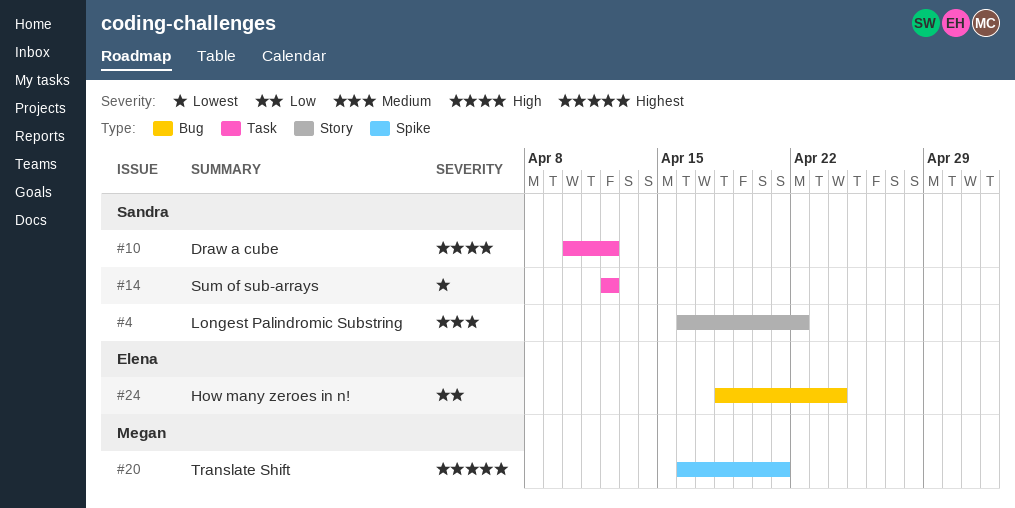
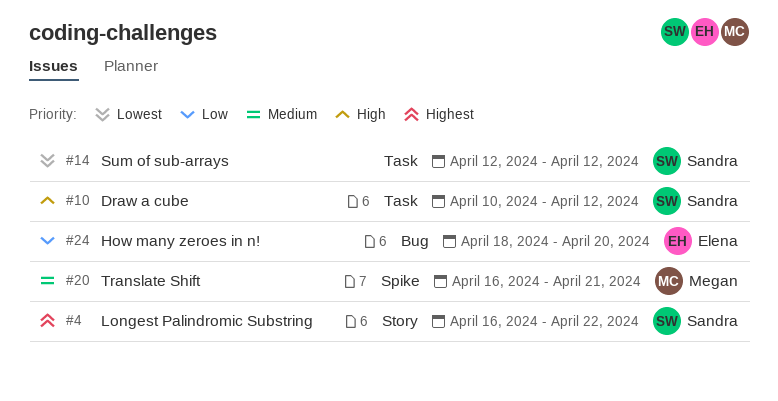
#4, priority: Medium -> Highest
#20, priority: Highest -> Medium
#24, due: Apr 24 -> Apr 20

